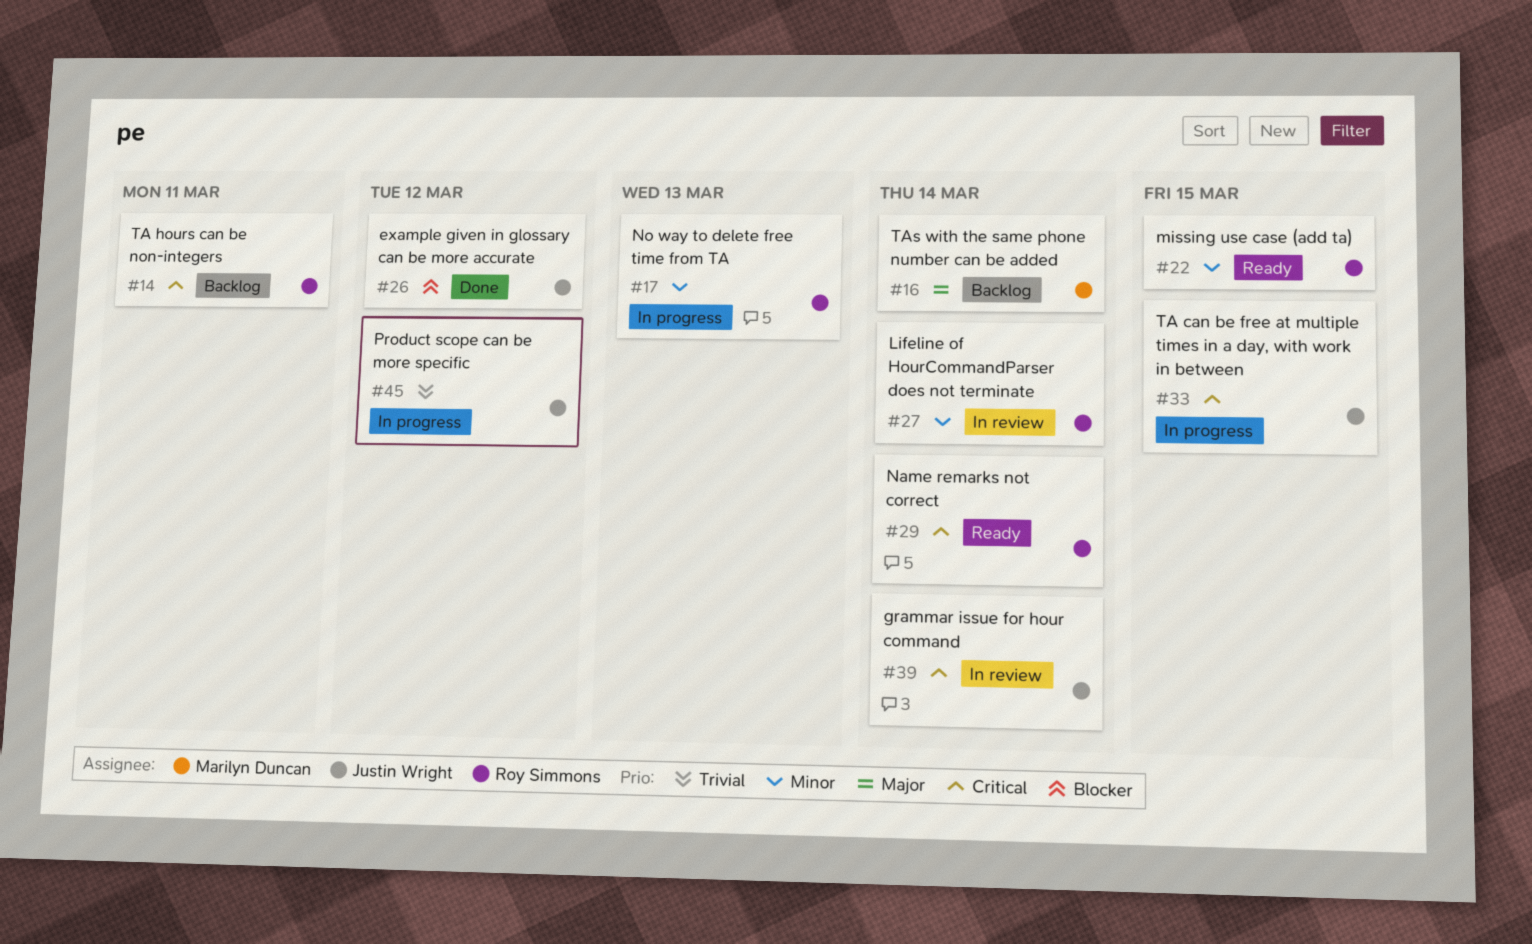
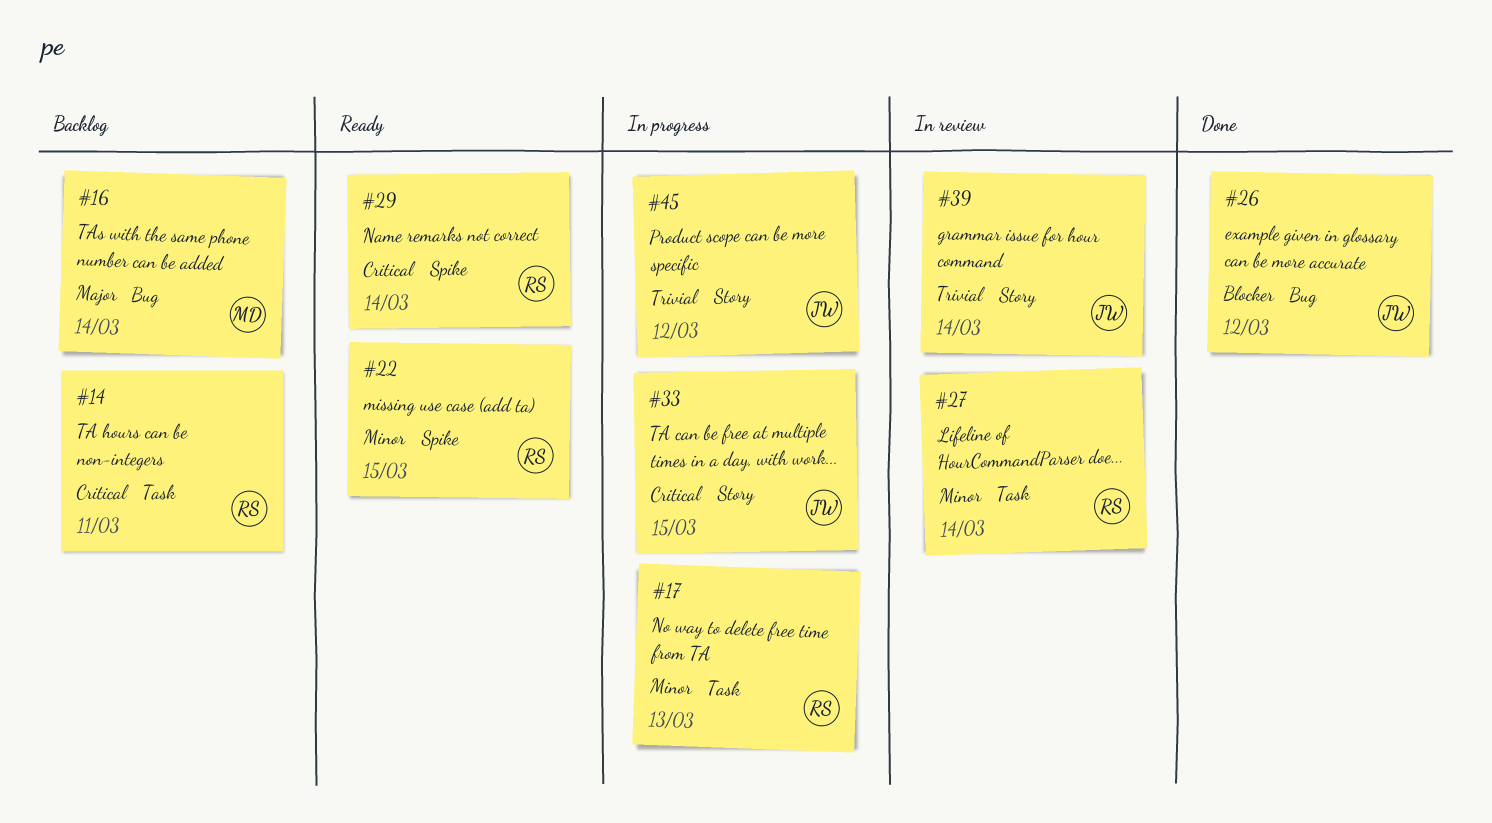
#39, priority: Critical -> Trivial

